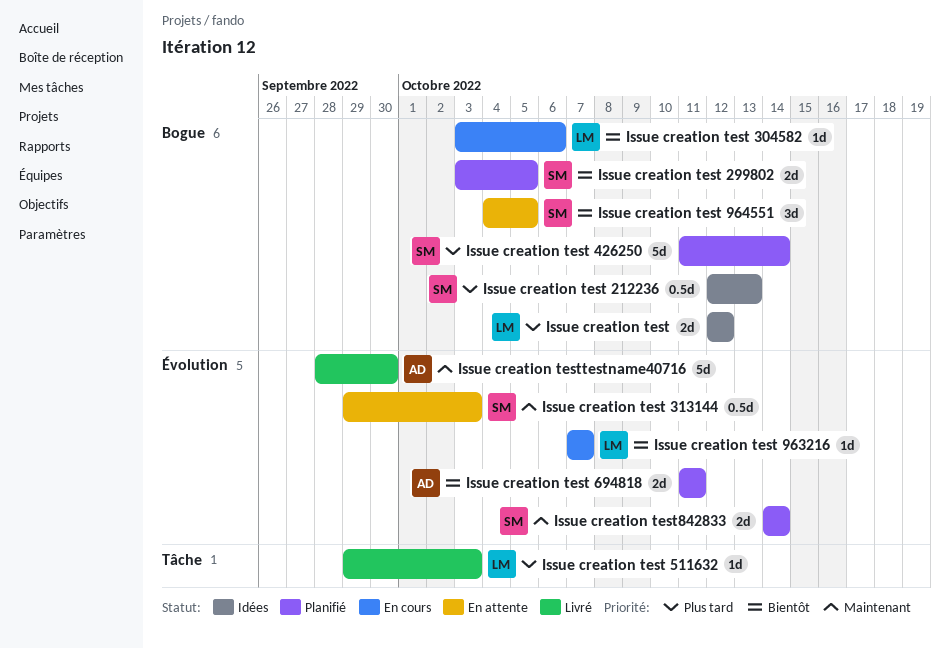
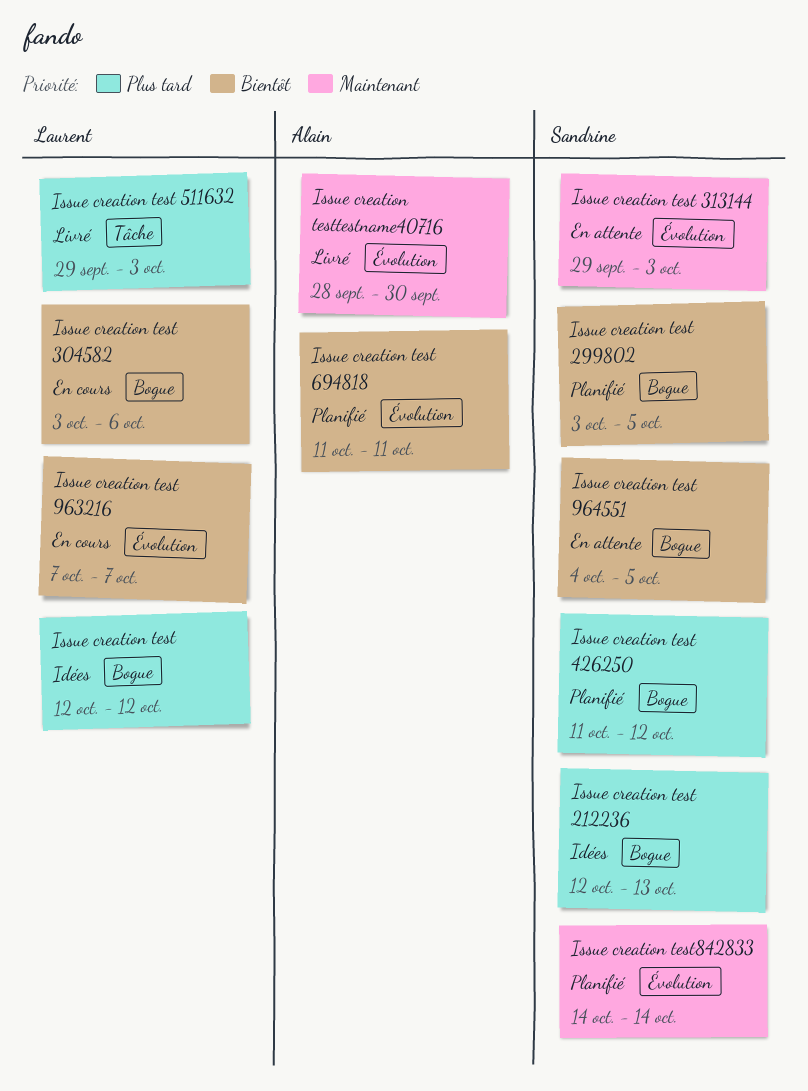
Issue creation test 426250, due: Oct 14 -> Oct 12

